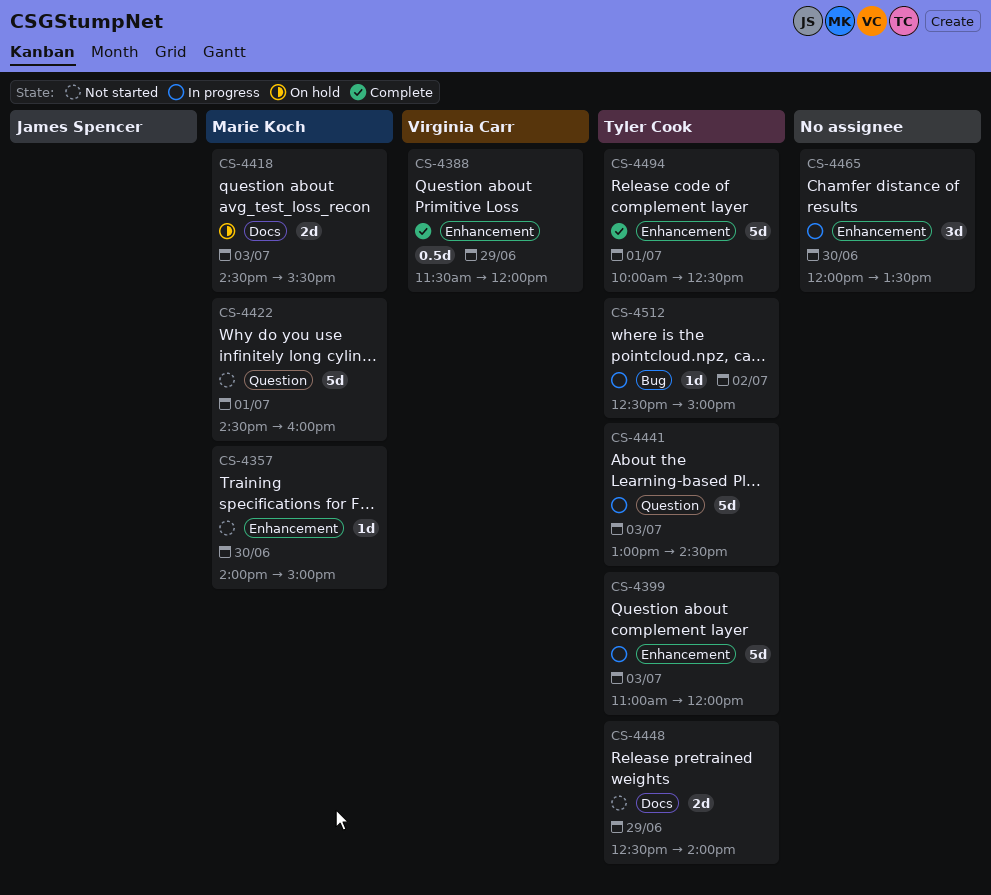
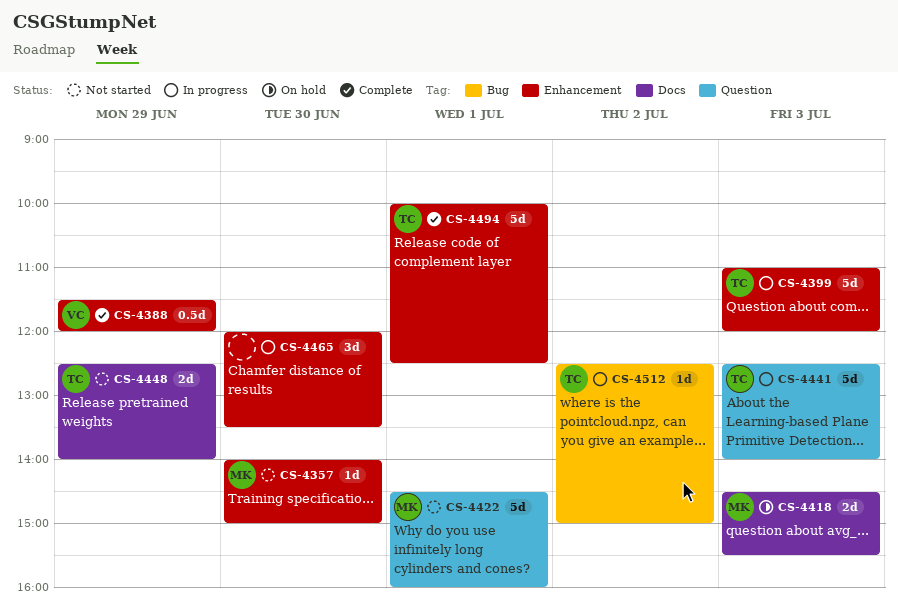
CS-4441, begins: 13:00 -> 12:30
CS-4441, ends: 14:30 -> 14:00

